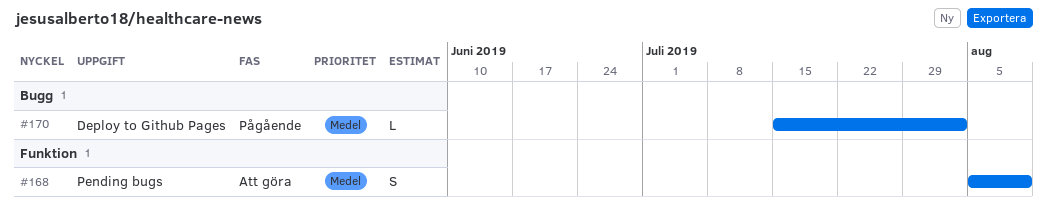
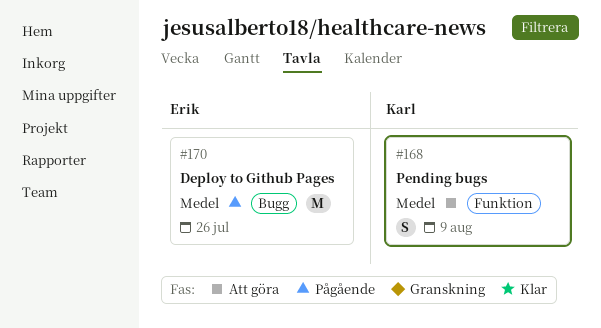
#170, estimate: L -> M
#170, due: Aug 2 -> Jul 26

